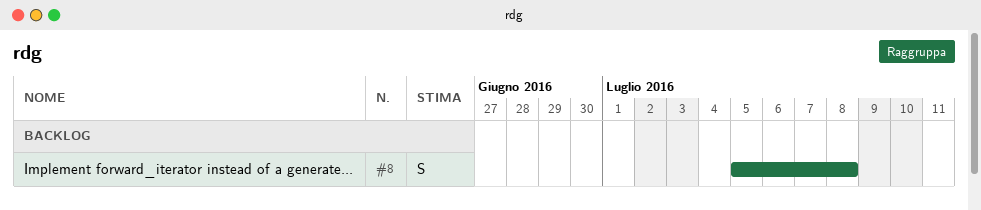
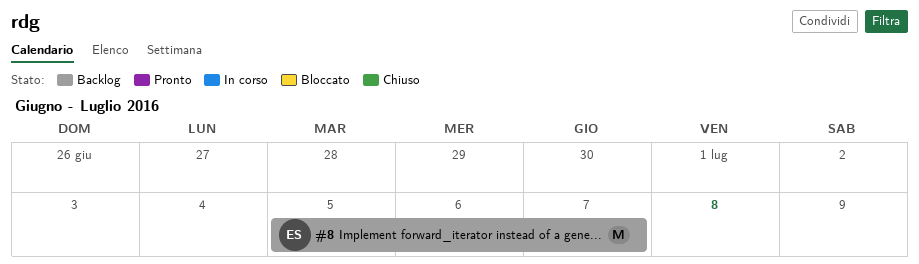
#8, estimate: S -> M
#8, due: Jul 8 -> Jul 7

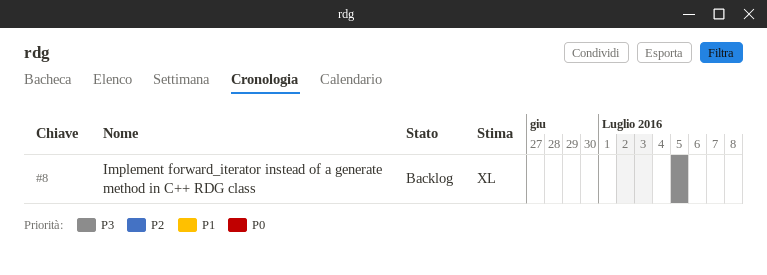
#8, estimate: M -> XL
#8, due: Jul 7 -> Jul 5

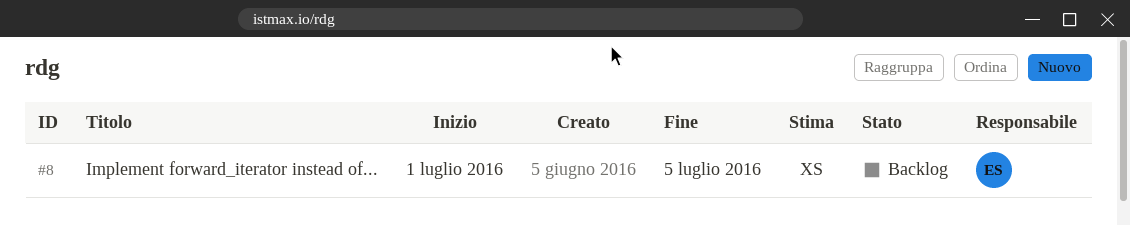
#8, estimate: XL -> XS
#8, start: Jul 5 -> Jul 1

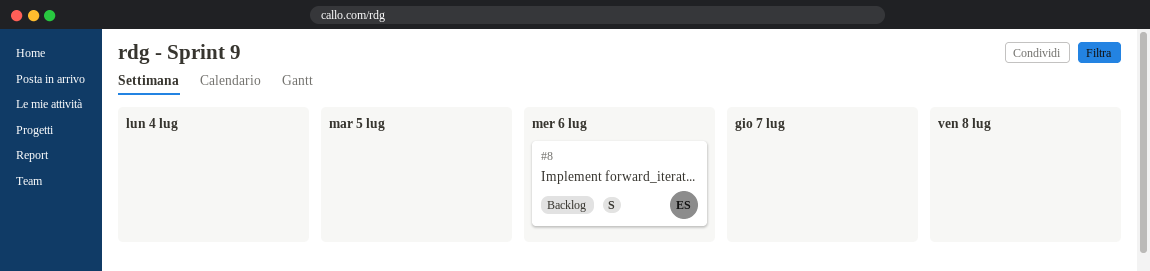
#8, estimate: XS -> S
#8, due: Jul 5 -> Jul 6

